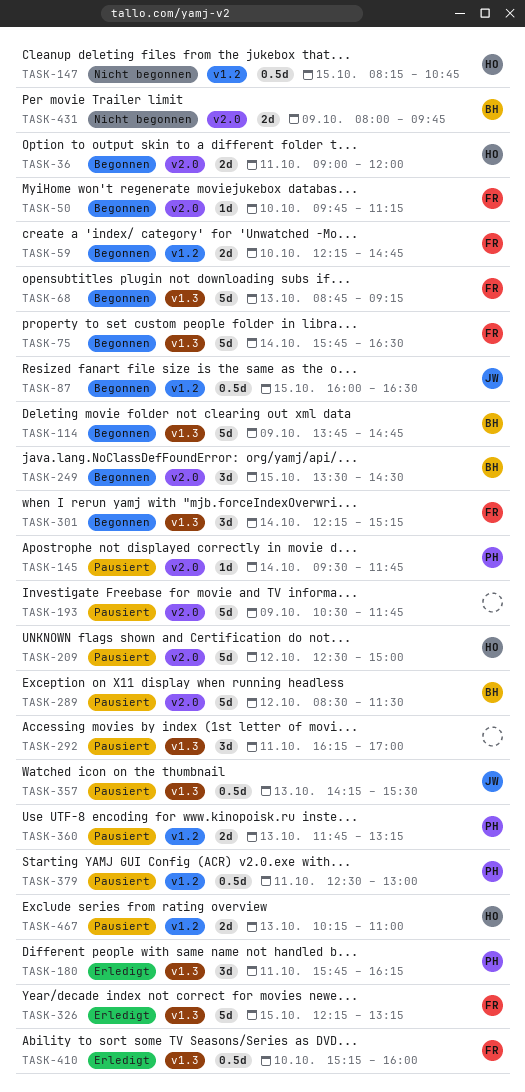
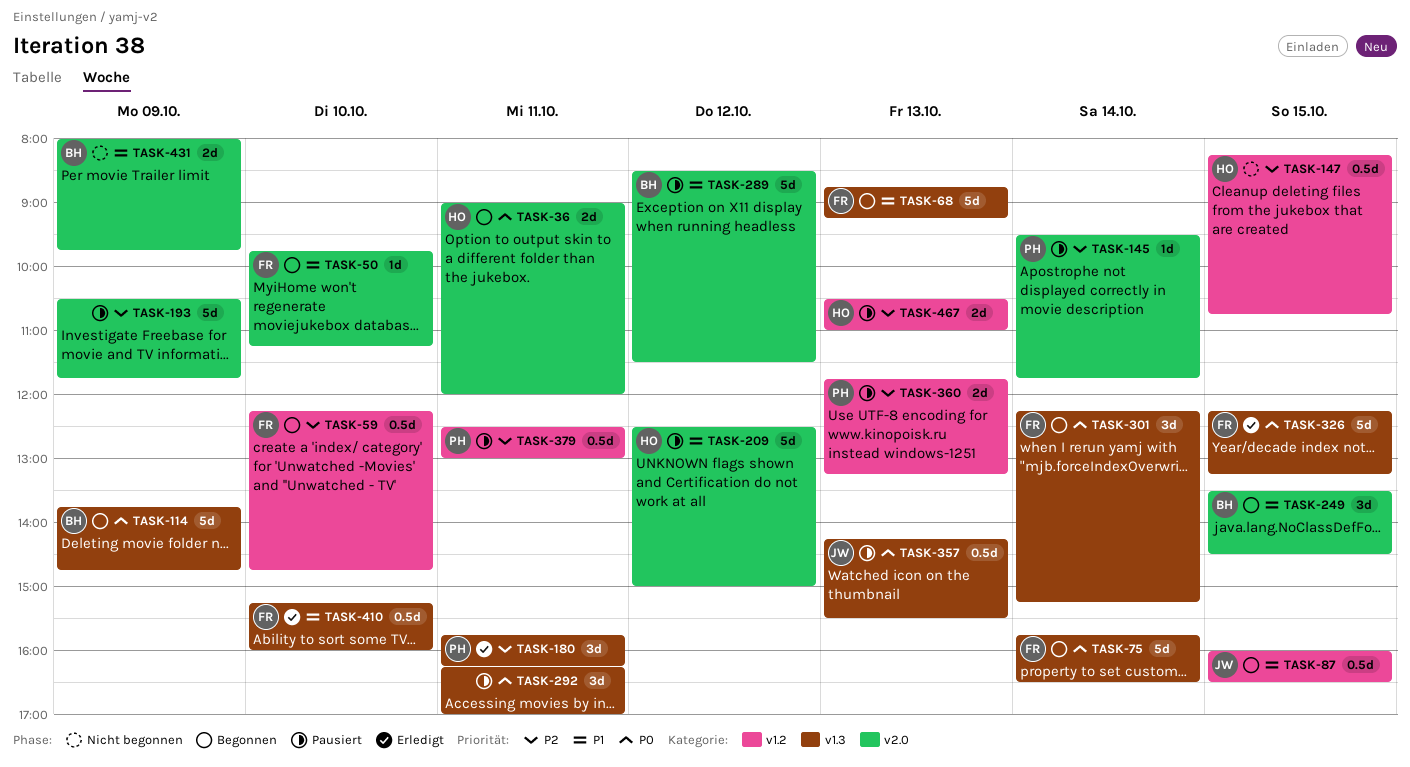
TASK-59, estimate: 2d -> 0.5d
TASK-467, begins: 10:15 -> 10:30

